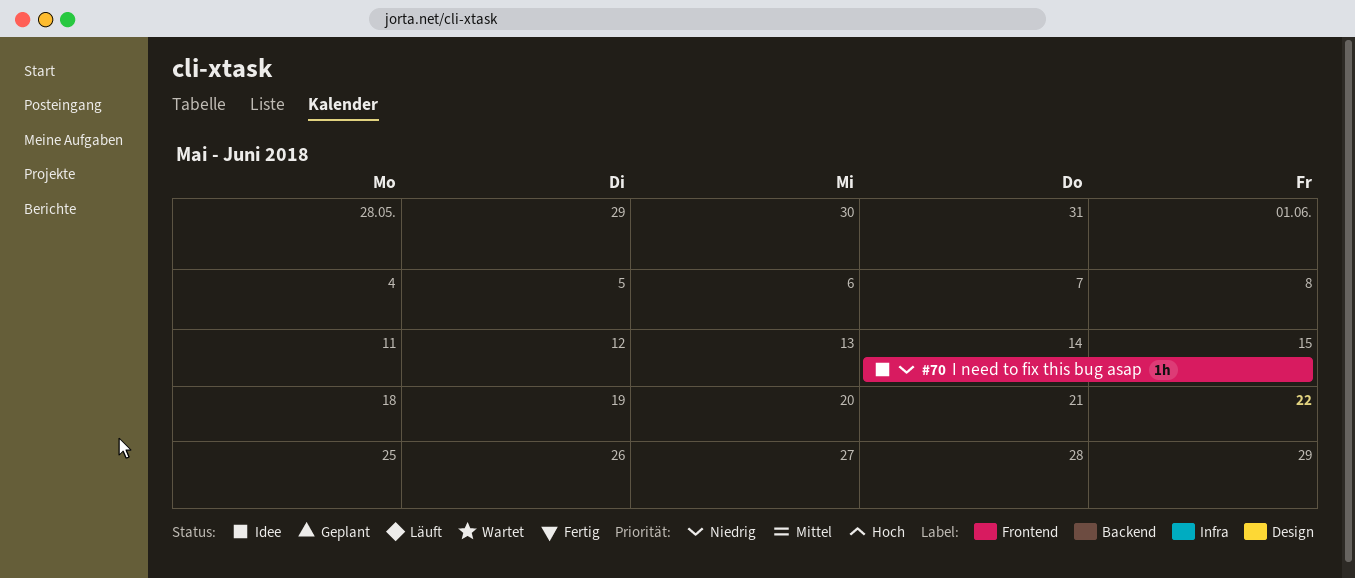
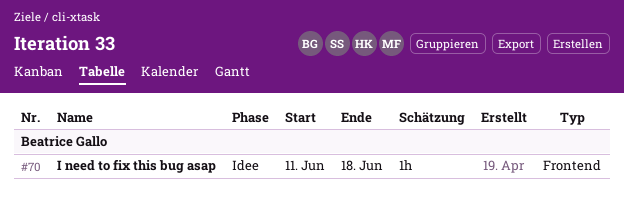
#70, start: Jun 14 -> Jun 11
#70, due: Jun 15 -> Jun 18

